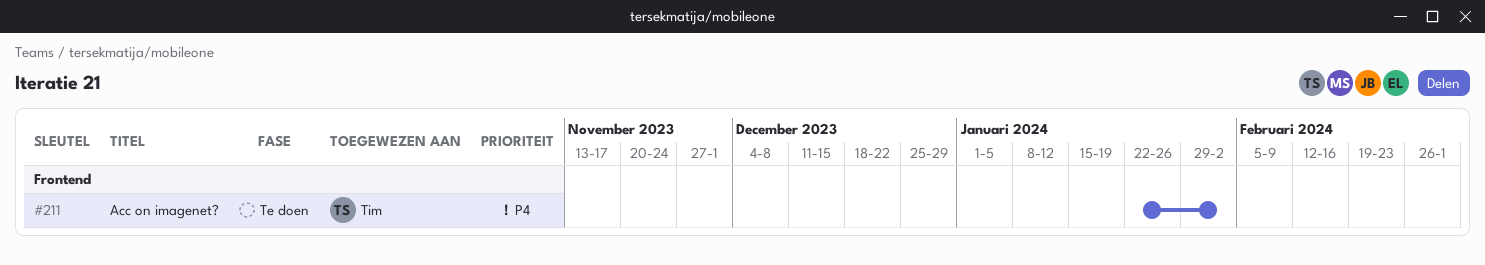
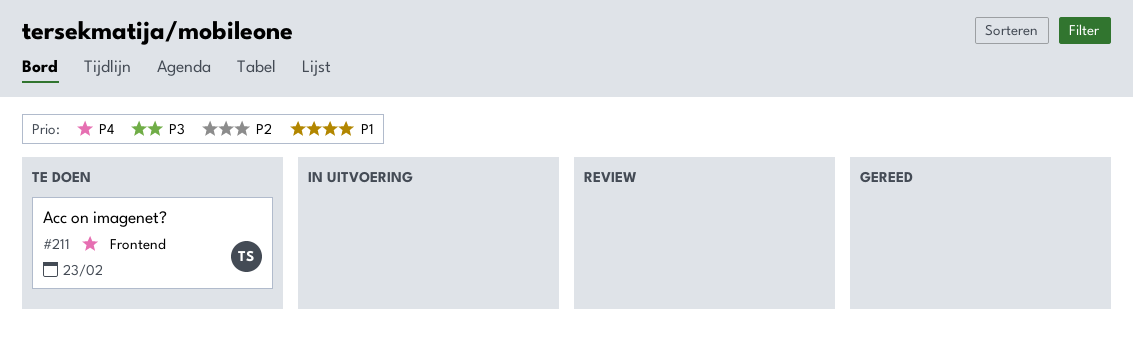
#211, due: Feb 2 -> Feb 23

